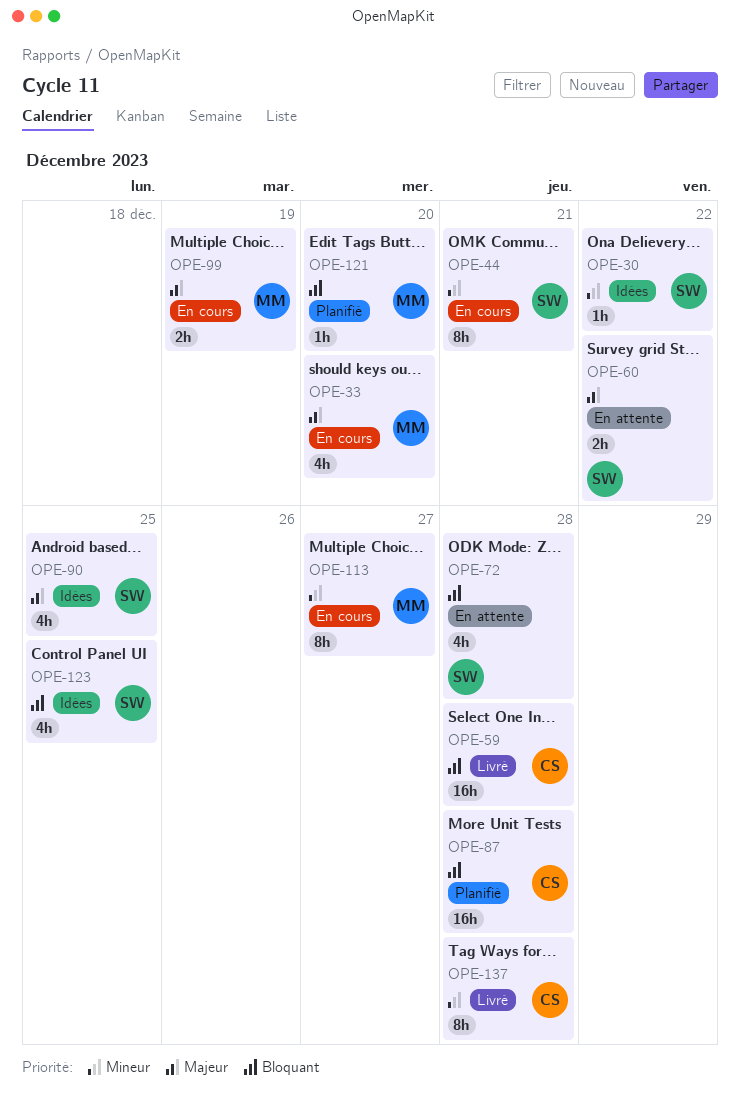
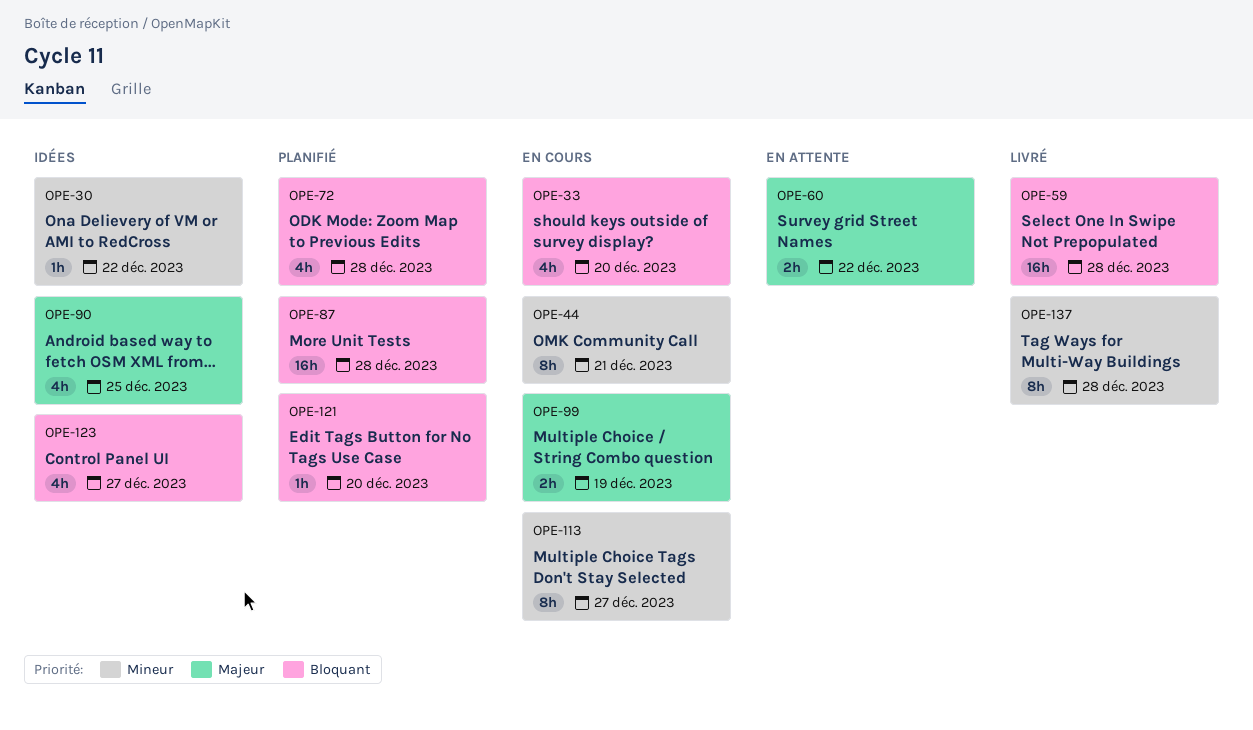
OPE-33, priority: Majeur -> Bloquant
OPE-72, status: En attente -> Planifié
OPE-123, due: Dec 25 -> Dec 27

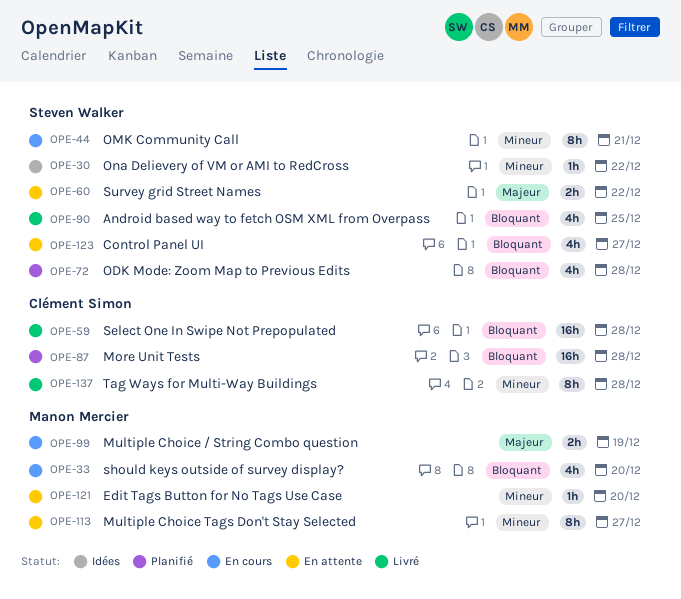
OPE-90, status: Idées -> Livré
OPE-90, priority: Majeur -> Bloquant
OPE-113, status: En cours -> En attente
OPE-121, status: Planifié -> En attente
OPE-121, priority: Bloquant -> Mineur
OPE-123, status: Idées -> En attente

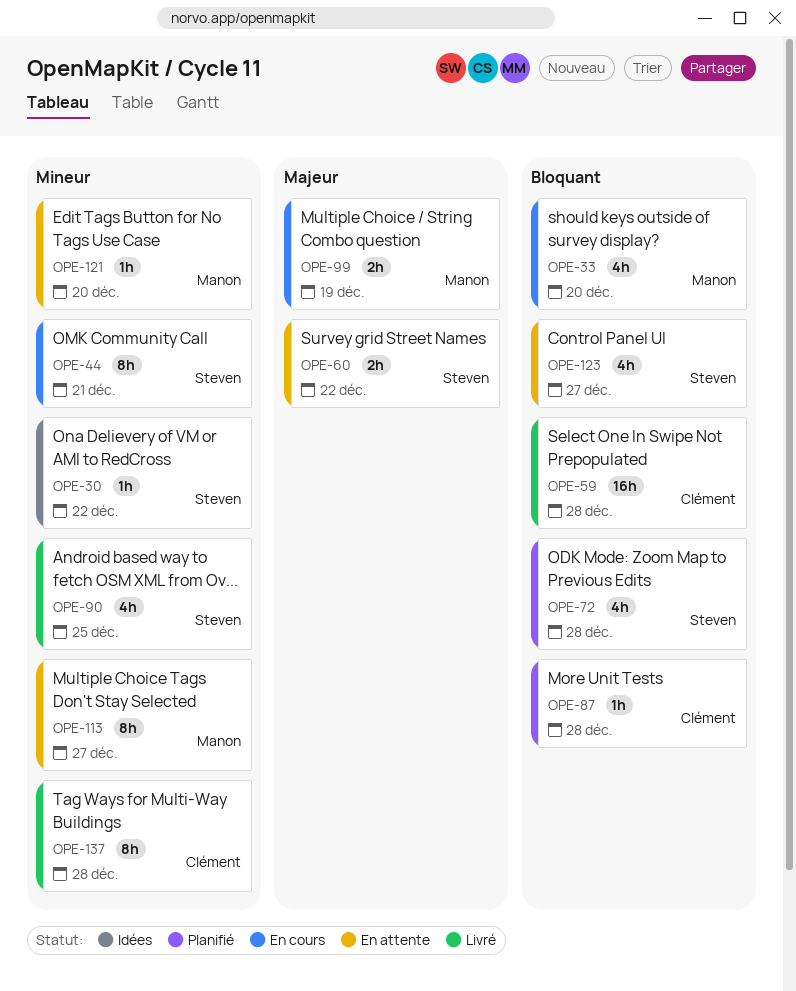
OPE-87, estimate: 16h -> 1h
OPE-90, priority: Bloquant -> Mineur

